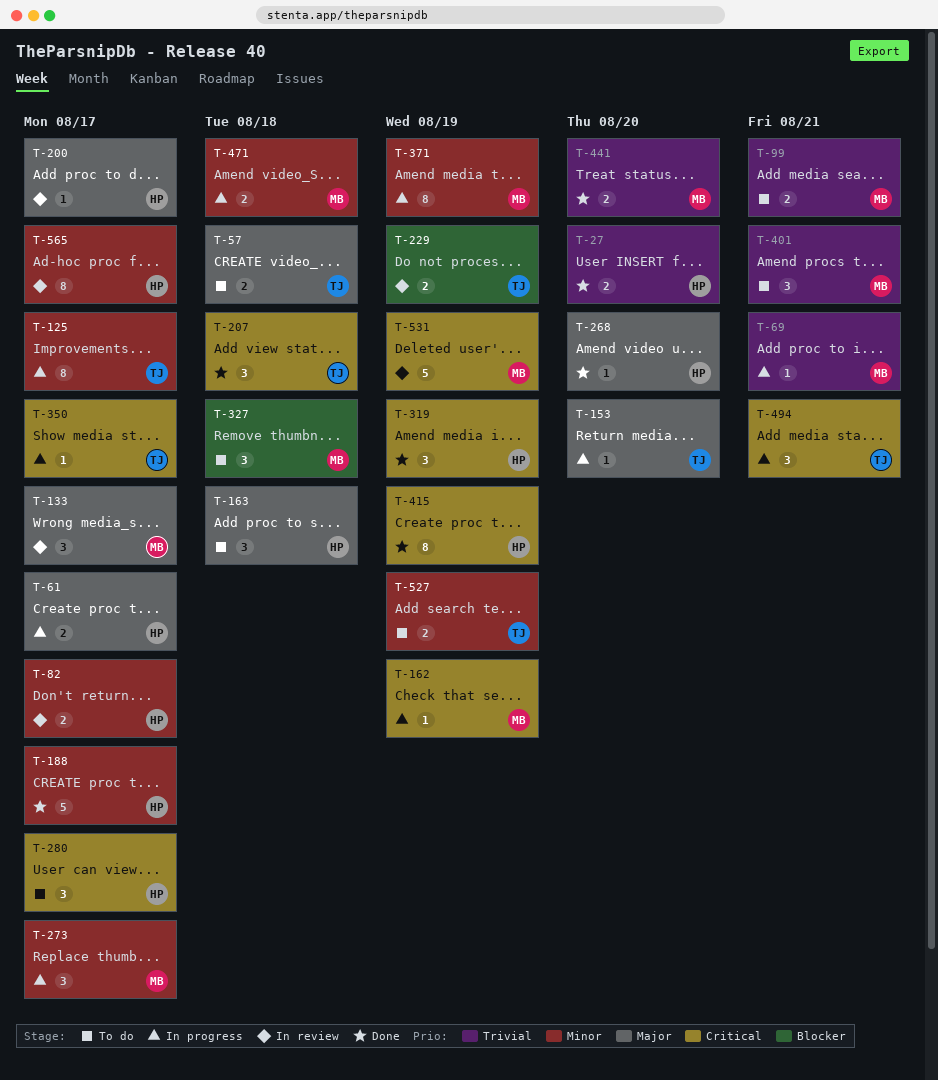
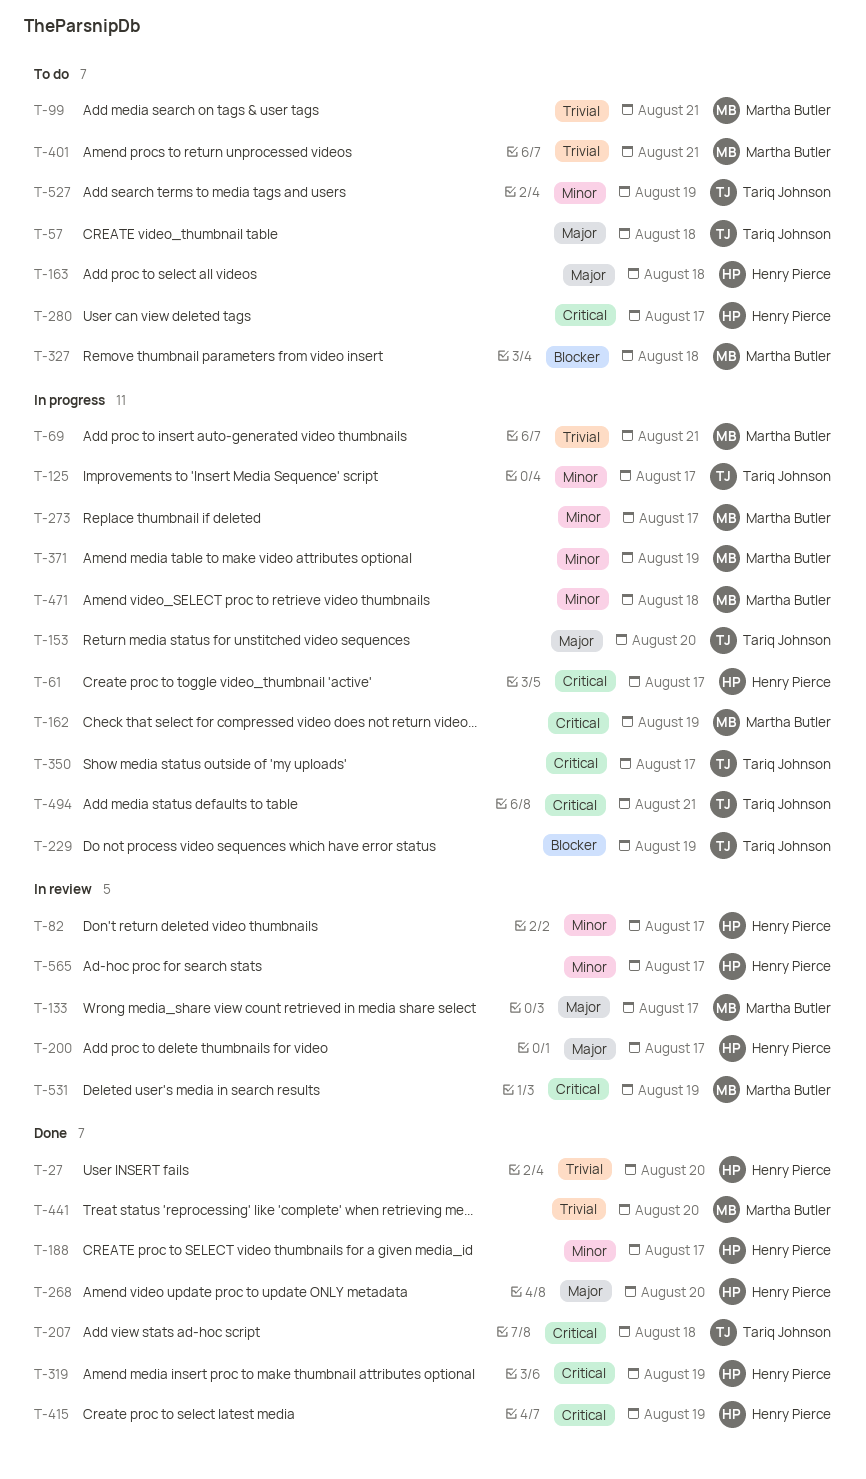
T-61, priority: Major -> Critical
T-229, status: In review -> In progress

